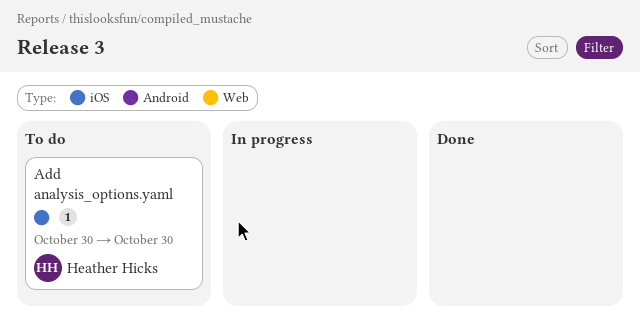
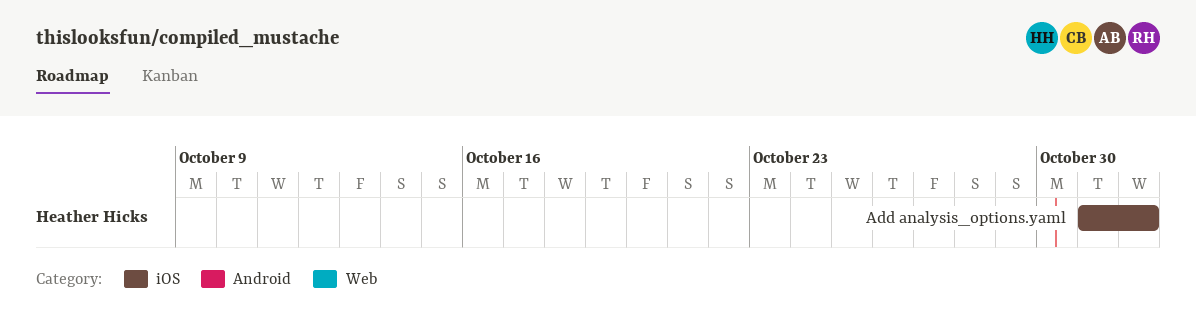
Add analysis_options.yaml, start: Oct 30 -> Oct 31
Add analysis_options.yaml, due: Oct 30 -> Nov 1

